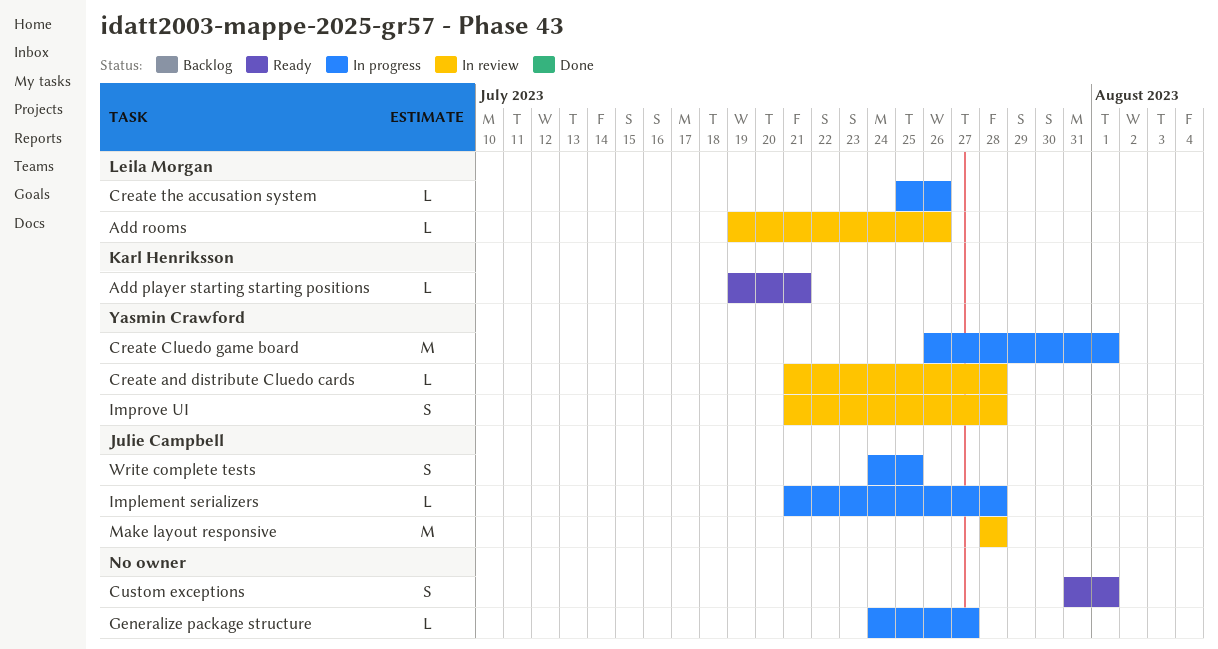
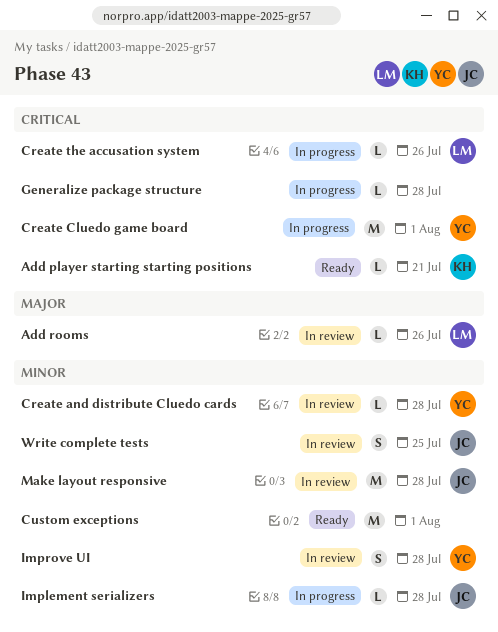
Custom exceptions, estimate: S -> M
Generalize package structure, due: Jul 27 -> Jul 28
Write complete tests, status: In progress -> In review

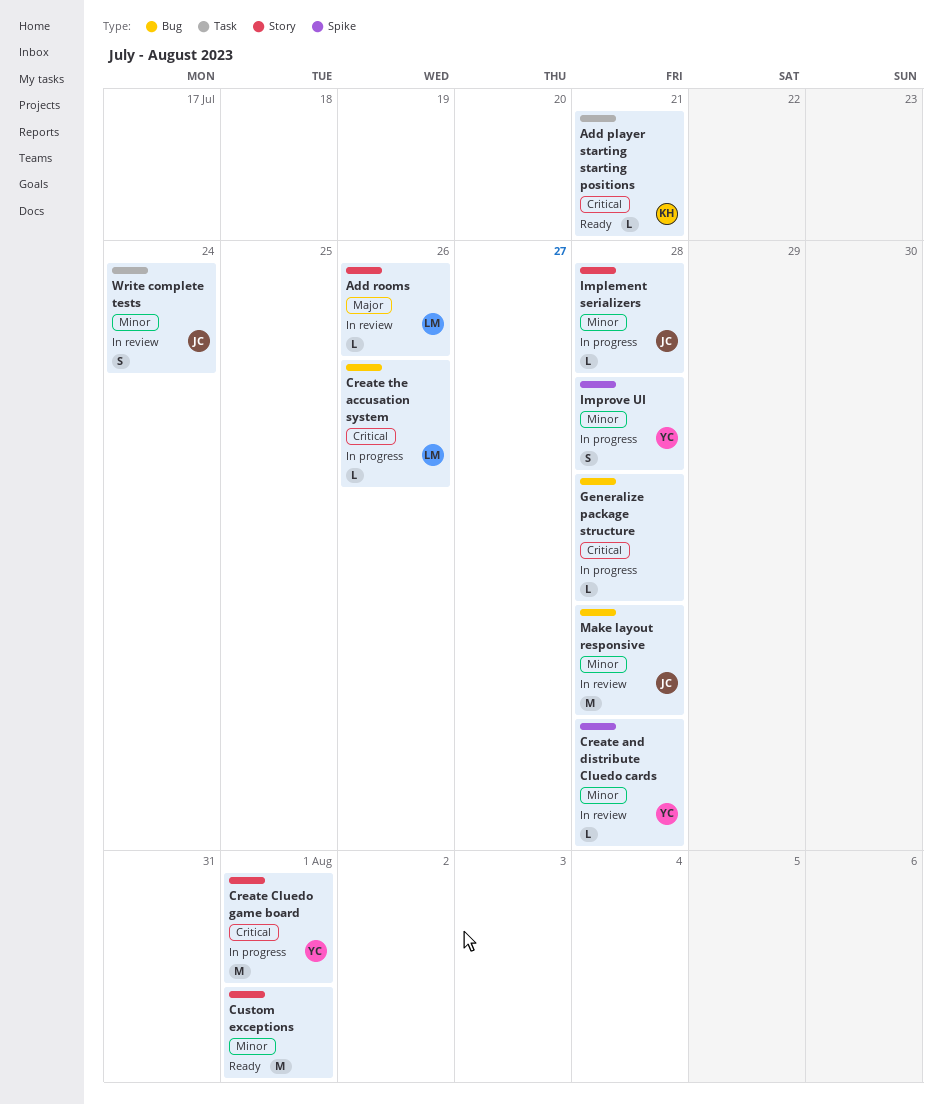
Improve UI, status: In review -> In progress
Write complete tests, due: Jul 25 -> Jul 24

